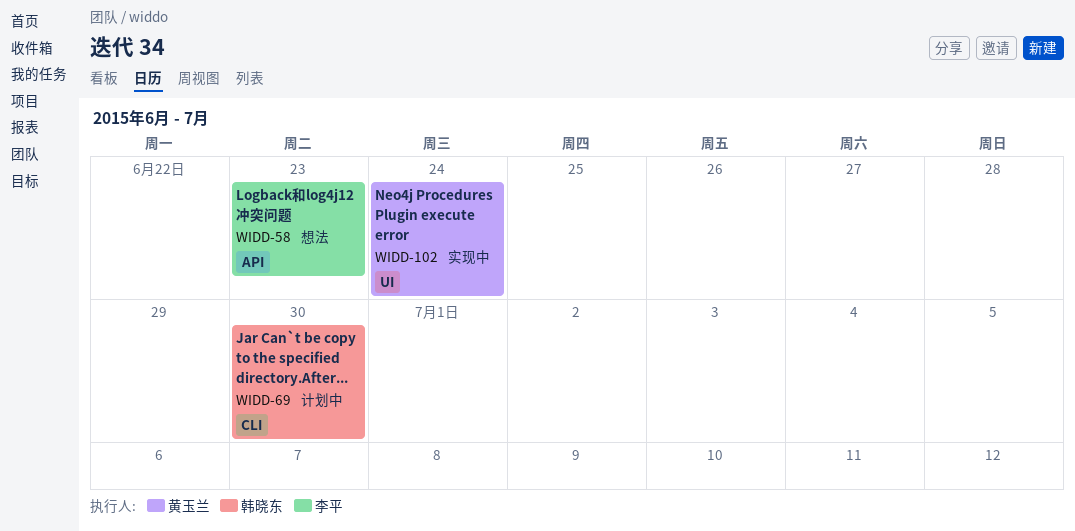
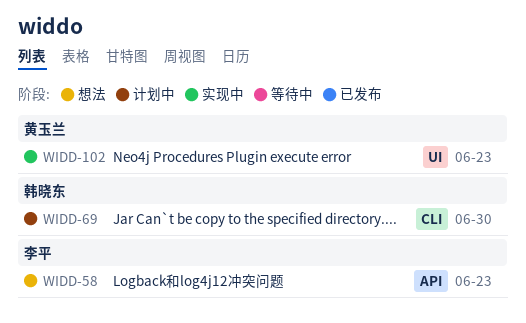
WIDD-102, due: Jun 24 -> Jun 23

